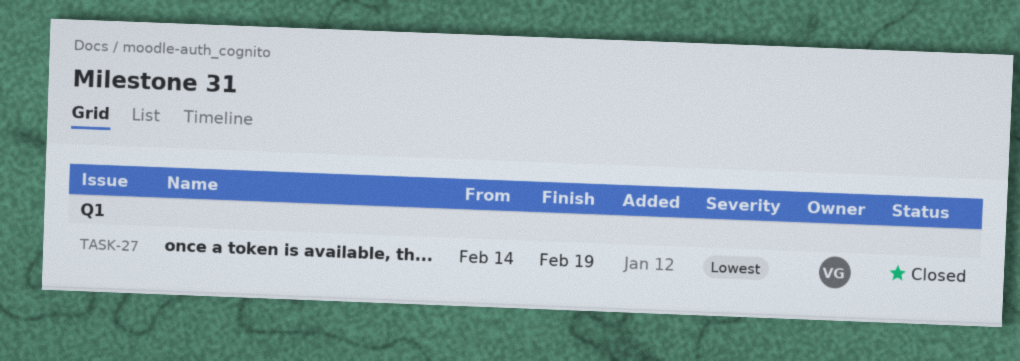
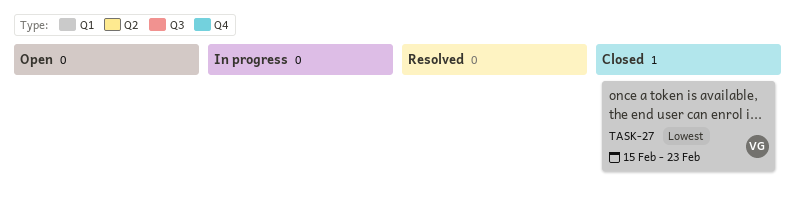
TASK-27, start: Feb 14 -> Feb 15
TASK-27, due: Feb 19 -> Feb 23

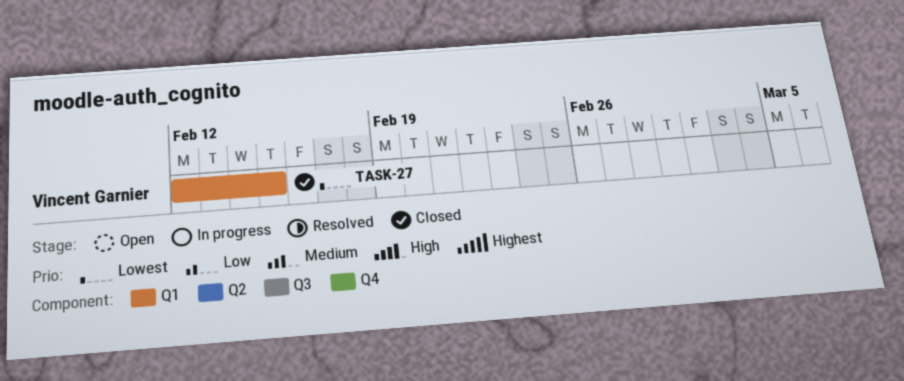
TASK-27, start: Feb 15 -> Feb 12
TASK-27, due: Feb 23 -> Feb 15

